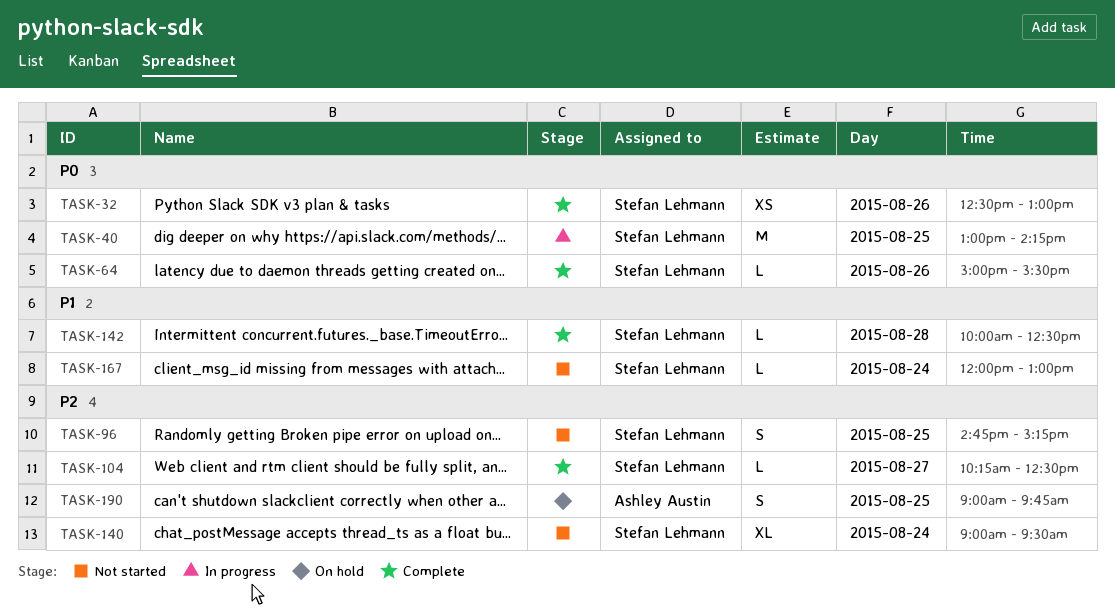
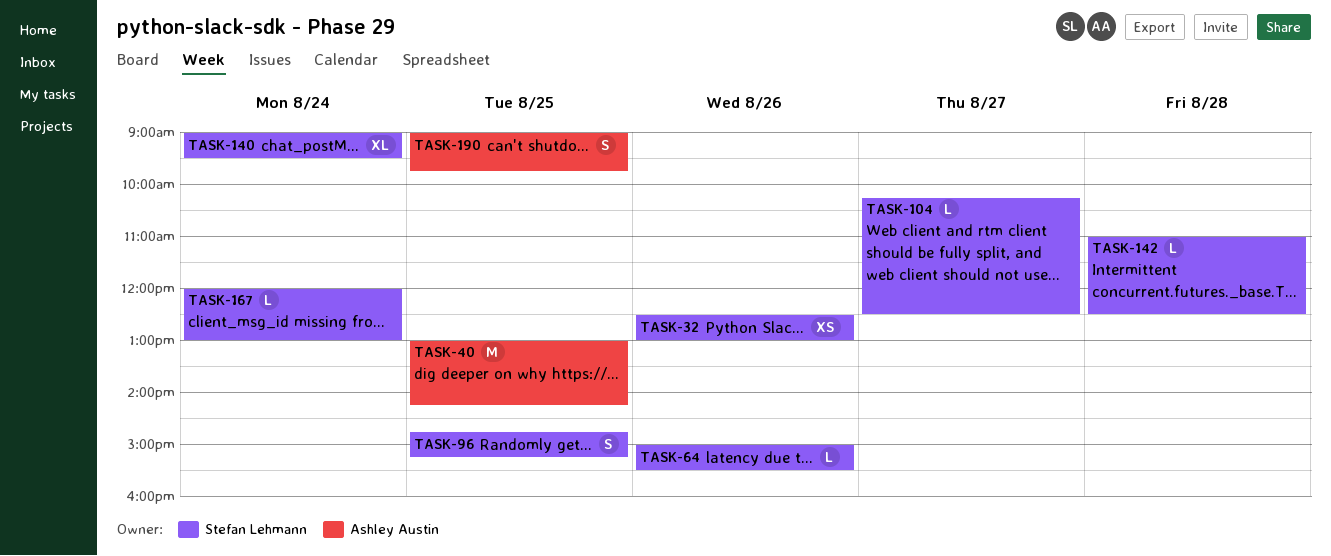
TASK-40, owner: Stefan Lehmann -> Ashley Austin
TASK-142, begins: 10:00 -> 11:00

